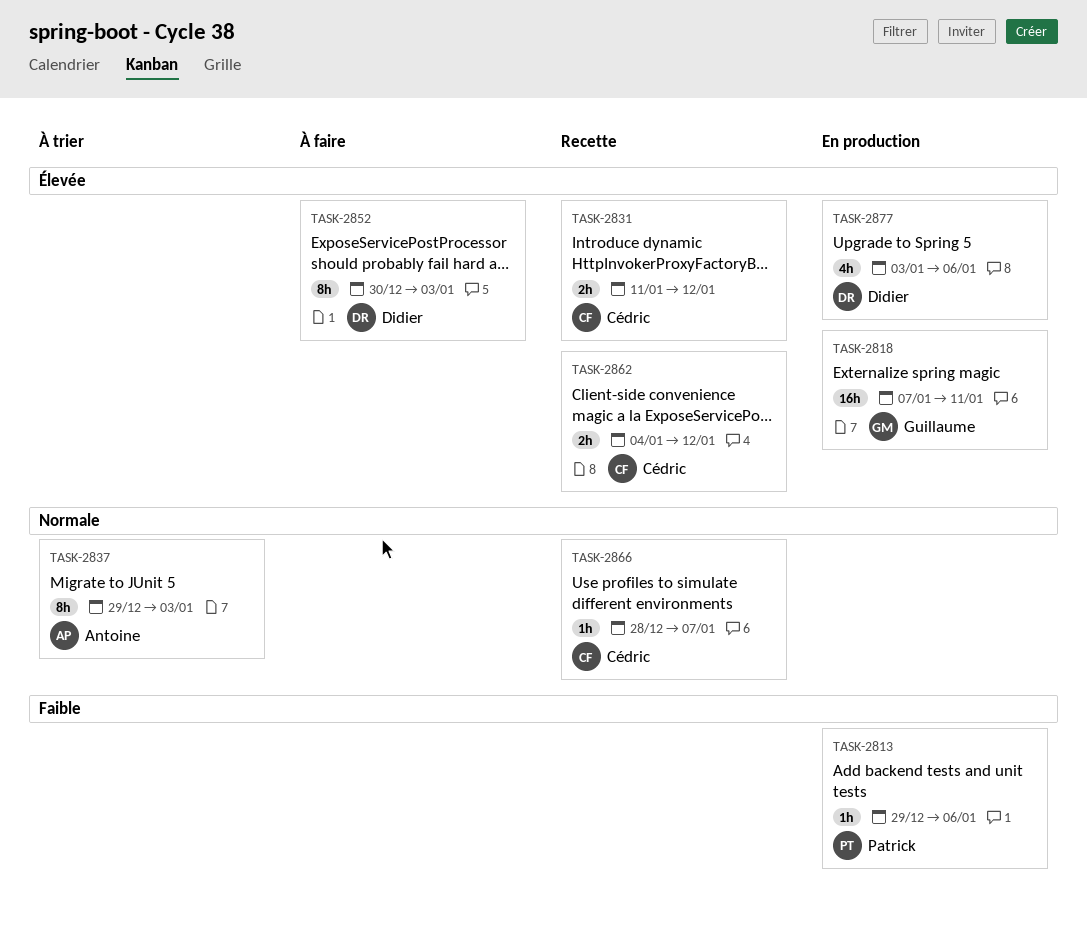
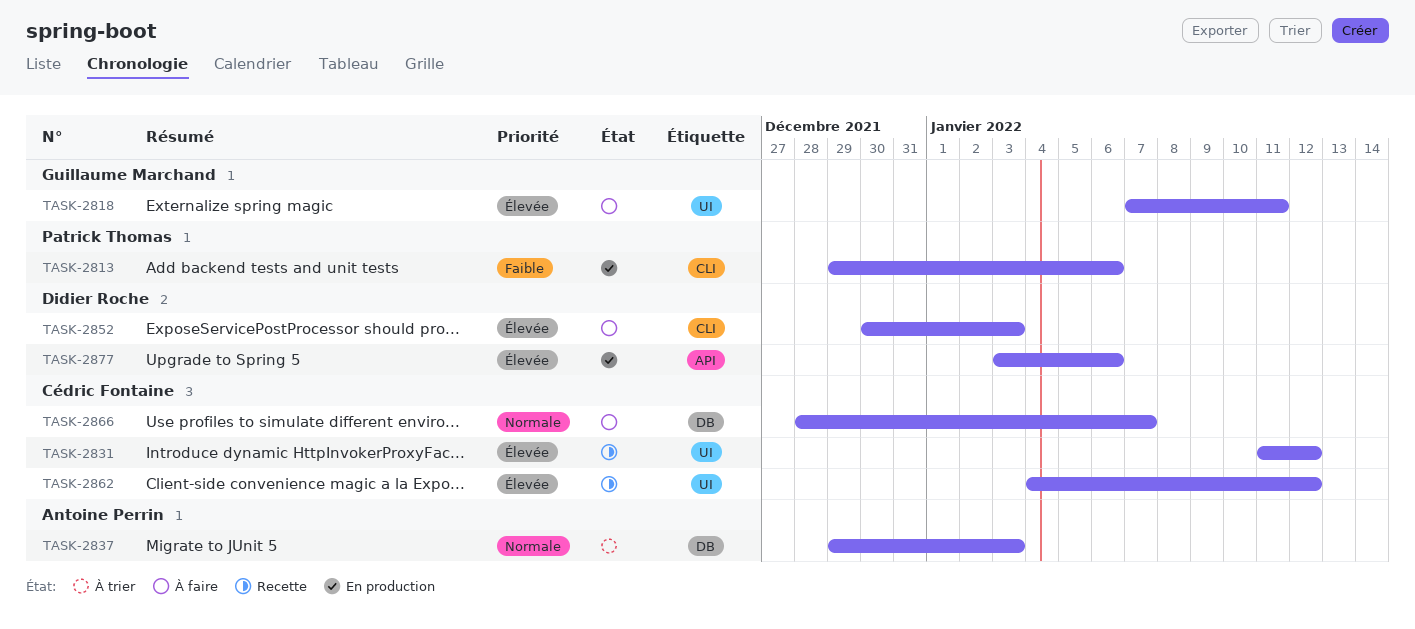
TASK-2818, status: En production -> À faire
TASK-2866, status: Recette -> À faire

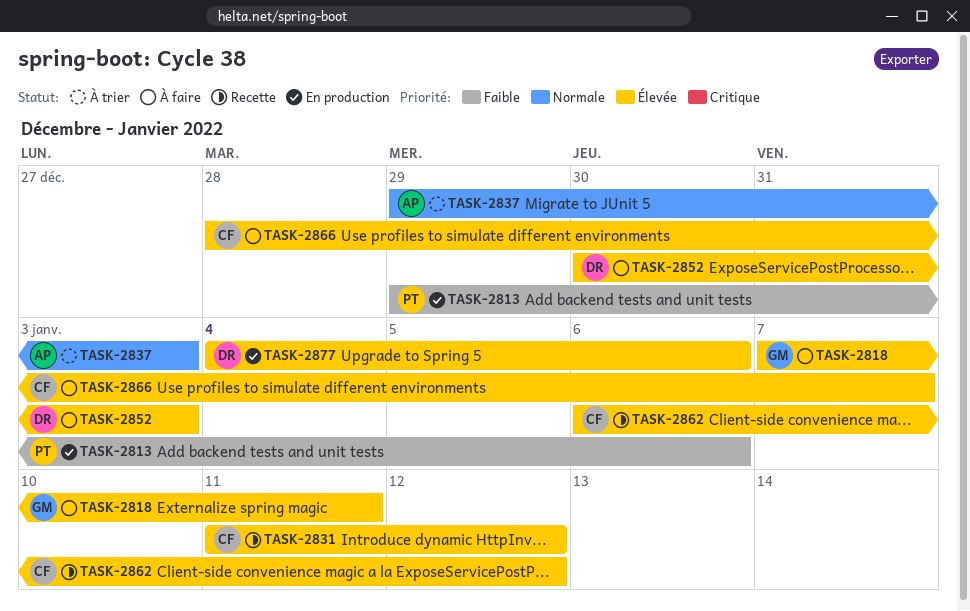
TASK-2862, start: Jan 4 -> Jan 6
TASK-2866, priority: Normale -> Élevée
TASK-2877, start: Jan 3 -> Jan 4

